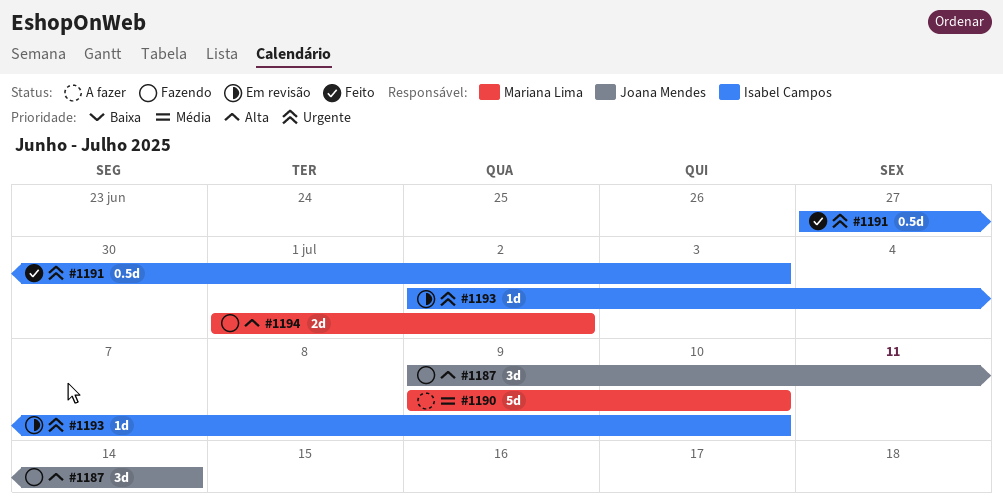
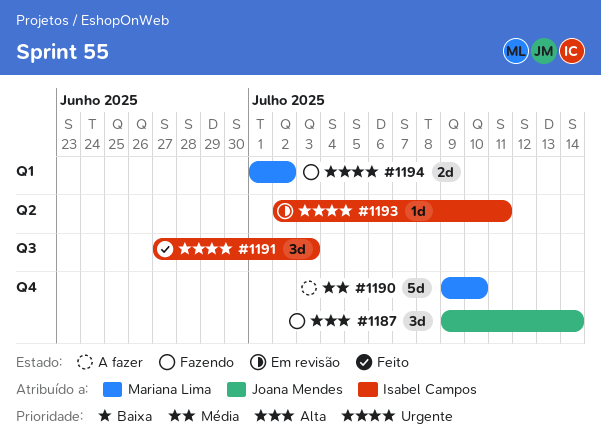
#1191, estimate: 0.5d -> 3d
#1193, due: Jul 10 -> Jul 11
#1194, priority: Alta -> Urgente

